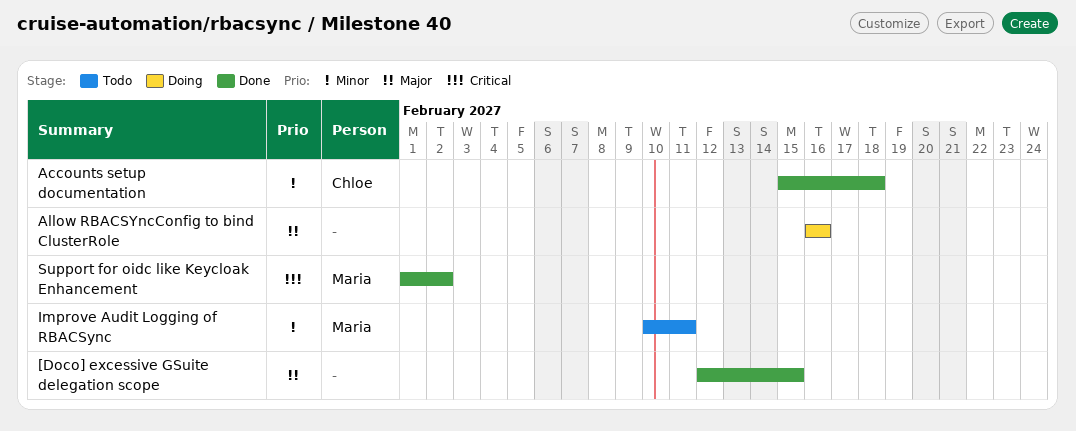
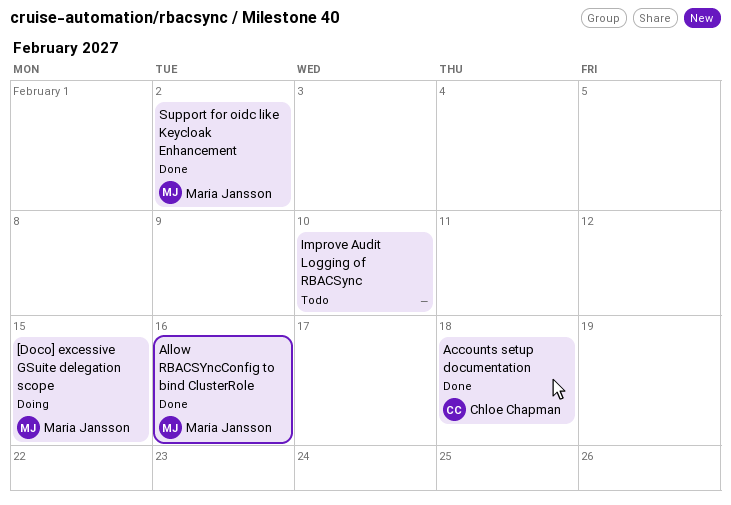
[Doco] excessive GSuite delegation scope, status: Done -> Doing
[Doco] excessive GSuite delegation scope, owner: none -> Maria Jansson
Allow RBACSYncConfig to bind ClusterRole, status: Doing -> Done
Allow RBACSYncConfig to bind ClusterRole, owner: none -> Maria Jansson
Improve Audit Logging of RBACSync, owner: Maria Jansson -> none
Improve Audit Logging of RBACSync, due: Feb 11 -> Feb 10

